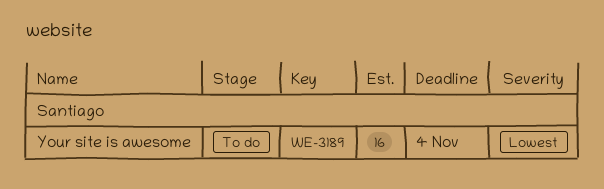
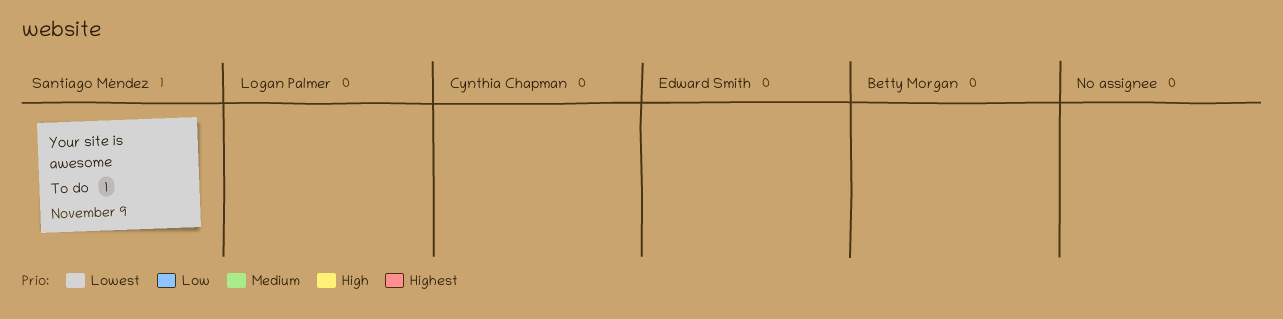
Your site is awesome, estimate: 16 -> 1
Your site is awesome, due: Nov 4 -> Nov 9

